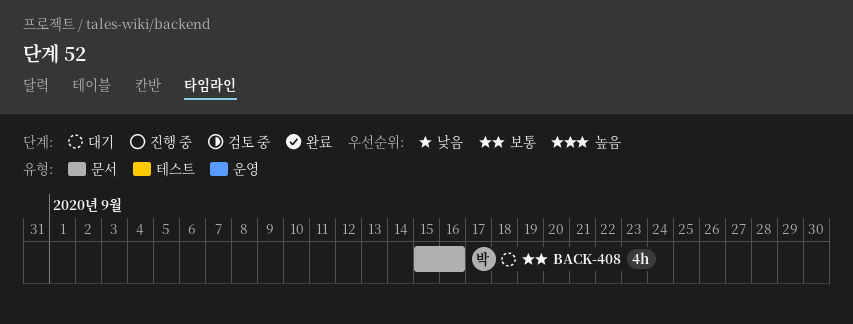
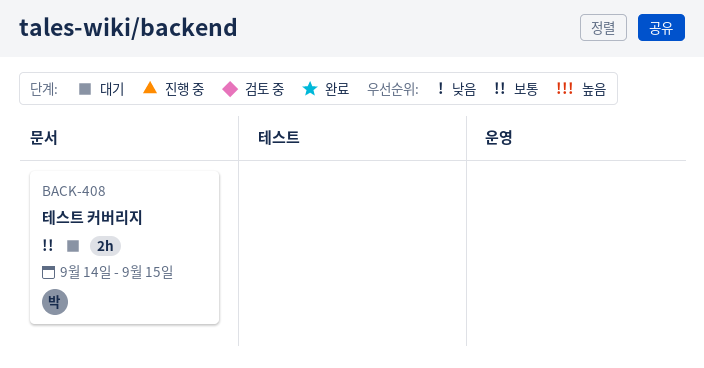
BACK-408, estimate: 4h -> 2h
BACK-408, start: Sep 15 -> Sep 14
BACK-408, due: Sep 16 -> Sep 15

